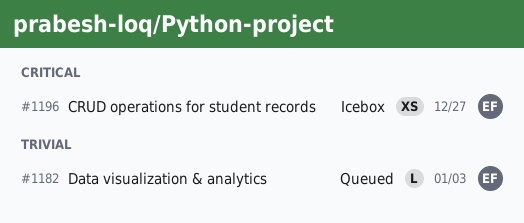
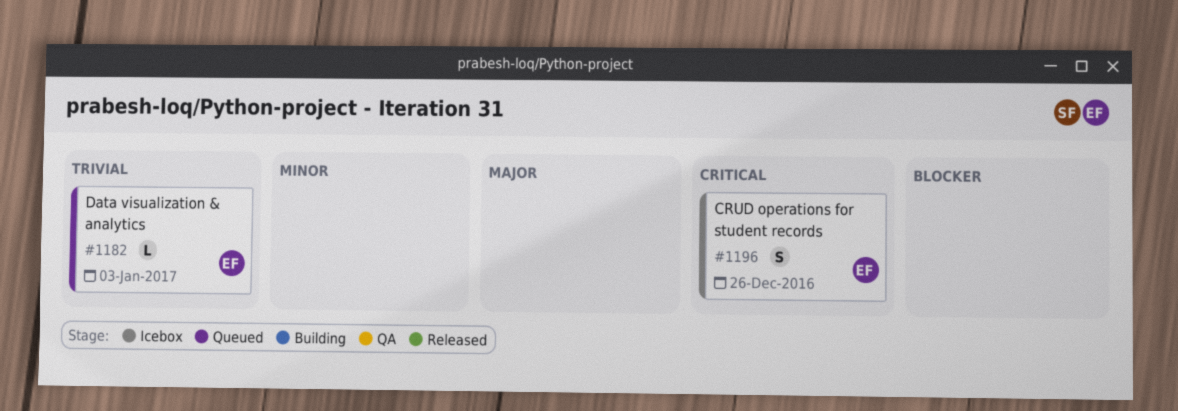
#1196, estimate: XS -> S
#1196, due: Dec 27 -> Dec 26

